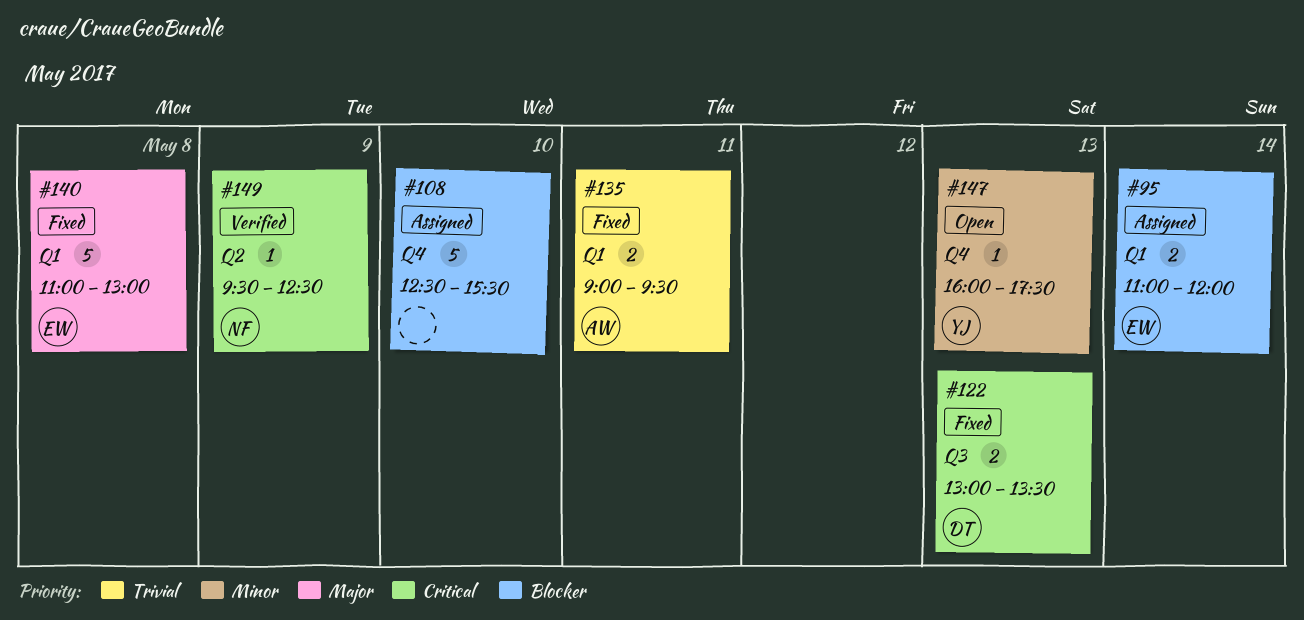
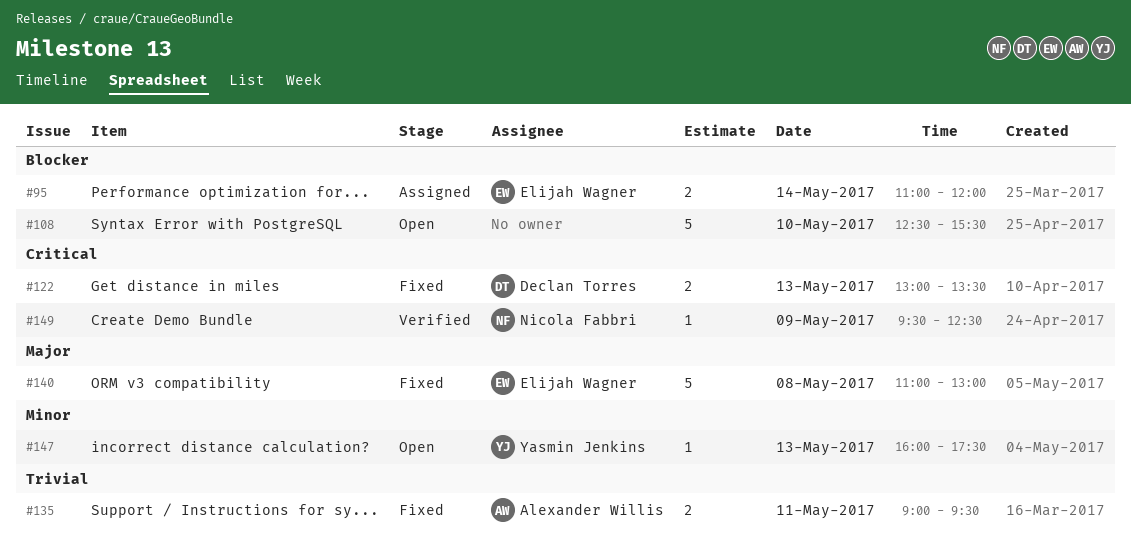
#108, status: Assigned -> Open

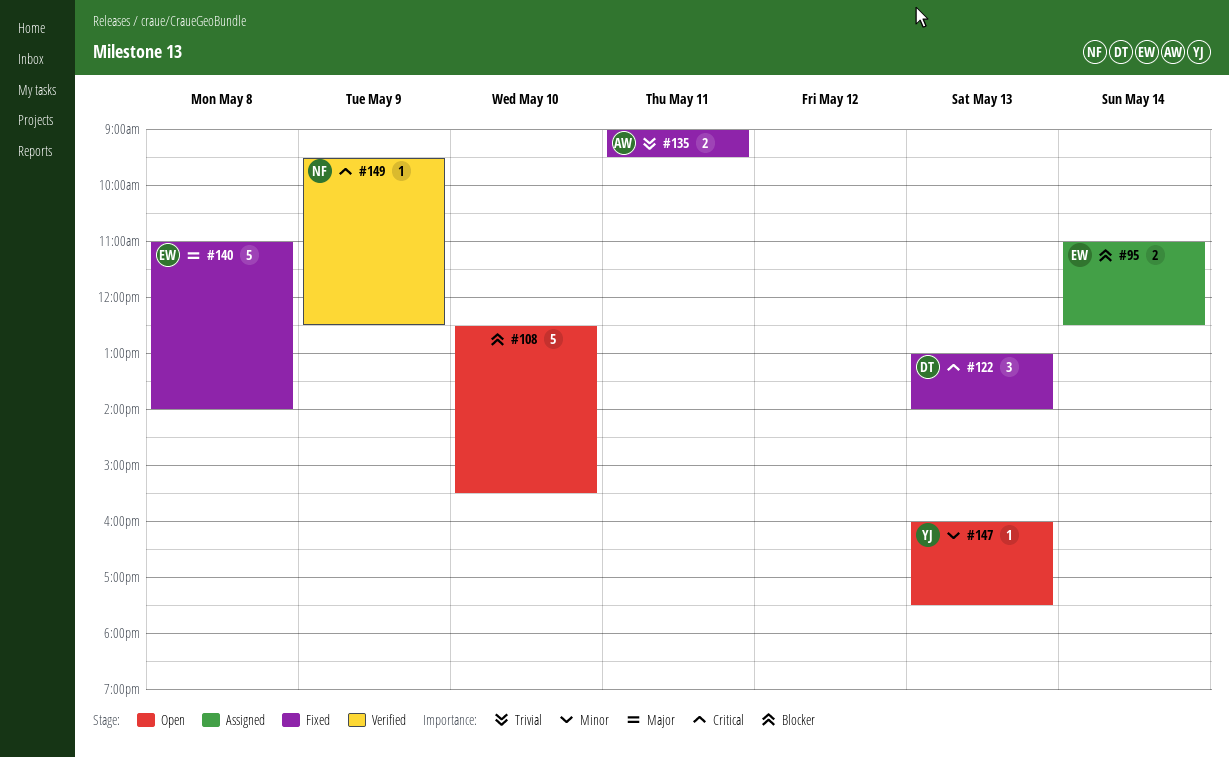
#95, ends: 12:00 -> 12:30
#122, estimate: 2 -> 3
#122, ends: 13:30 -> 14:00
#140, ends: 13:00 -> 14:00

